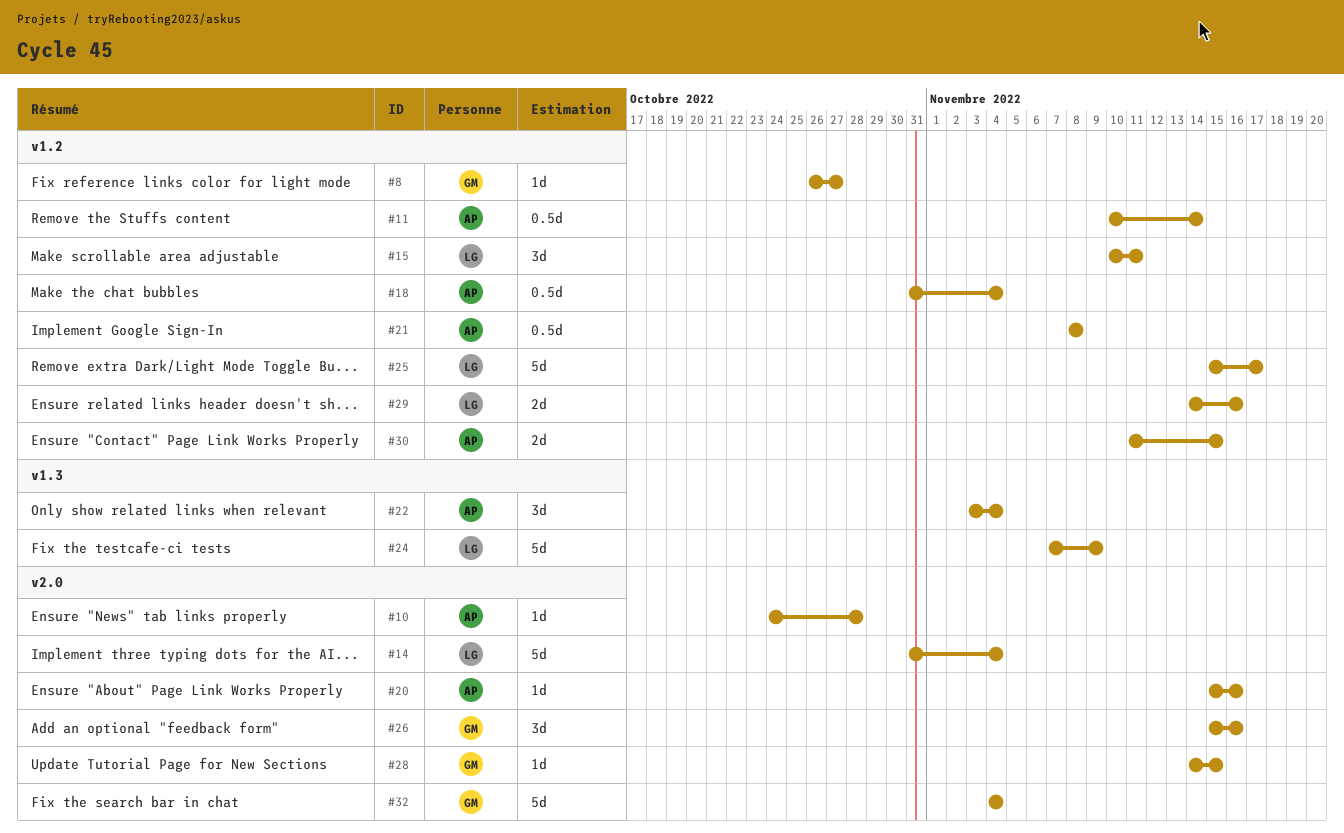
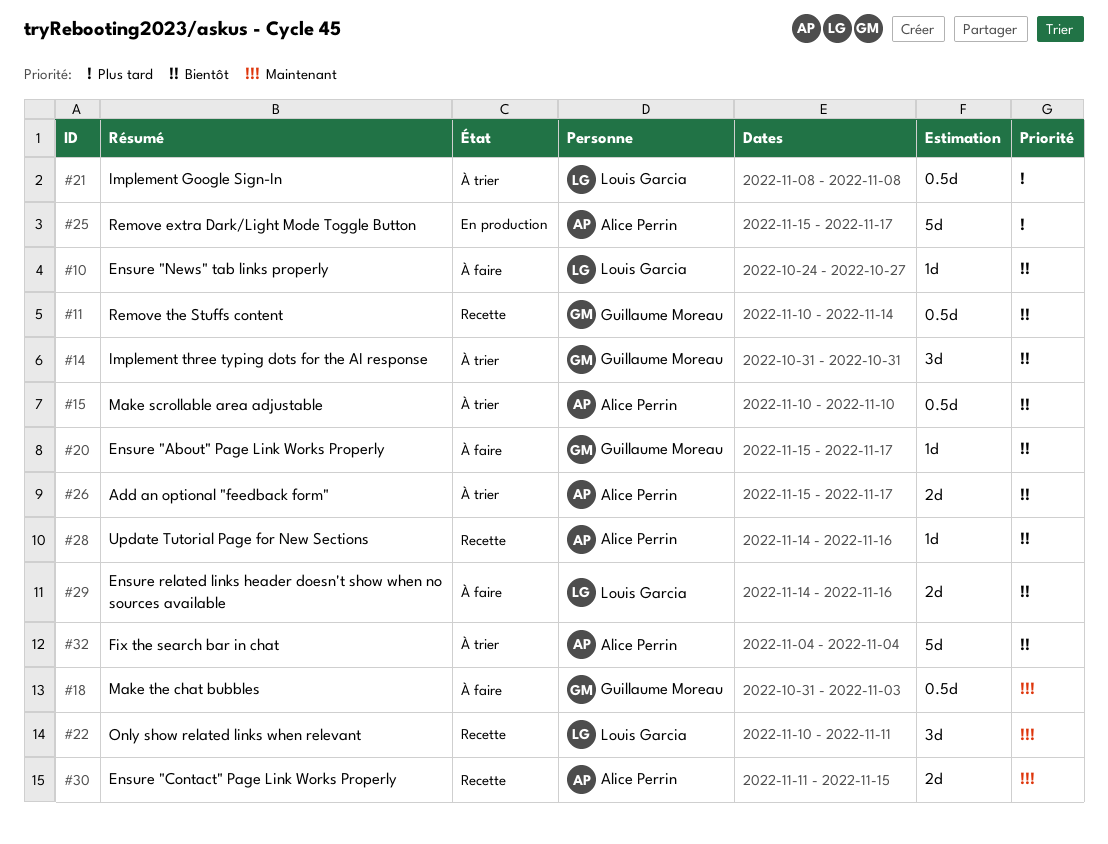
#8: present -> none
#10, owner: Alice Perrin -> Louis Garcia
#10, due: Oct 28 -> Oct 27
#11, owner: Alice Perrin -> Guillaume Moreau
#14, owner: Louis Garcia -> Guillaume Moreau
#14, estimate: 5d -> 3d
#14, due: Nov 4 -> Oct 31
#15, owner: Louis Garcia -> Alice Perrin
#15, estimate: 3d -> 0.5d
#15, due: Nov 11 -> Nov 10
#18, owner: Alice Perrin -> Guillaume Moreau
#18, due: Nov 4 -> Nov 3
#20, owner: Alice Perrin -> Guillaume Moreau
#20, due: Nov 16 -> Nov 17
#21, owner: Alice Perrin -> Louis Garcia
#22, owner: Alice Perrin -> Louis Garcia
#22, start: Nov 3 -> Nov 10
#22, due: Nov 4 -> Nov 11
#24: present -> none
#25, owner: Louis Garcia -> Alice Perrin
#26, owner: Guillaume Moreau -> Alice Perrin
#26, estimate: 3d -> 2d
#26, due: Nov 16 -> Nov 17
#28, owner: Guillaume Moreau -> Alice Perrin
#28, due: Nov 15 -> Nov 16
#32, owner: Guillaume Moreau -> Alice Perrin

